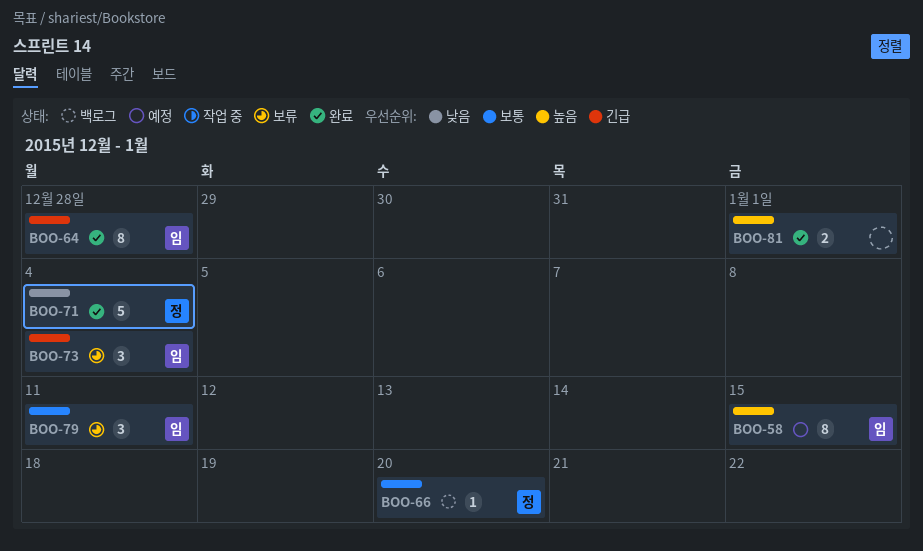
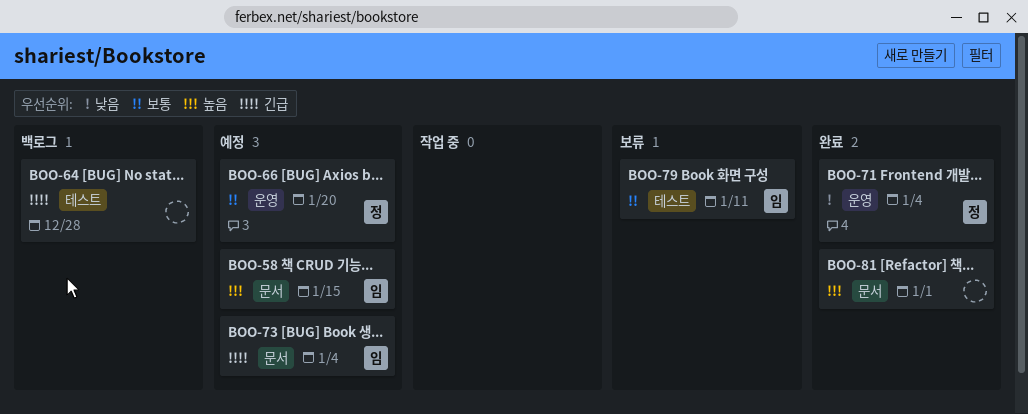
BOO-64, status: 완료 -> 백로그
BOO-64, owner: 임 -> none
BOO-66, status: 백로그 -> 예정
BOO-73, status: 보류 -> 예정

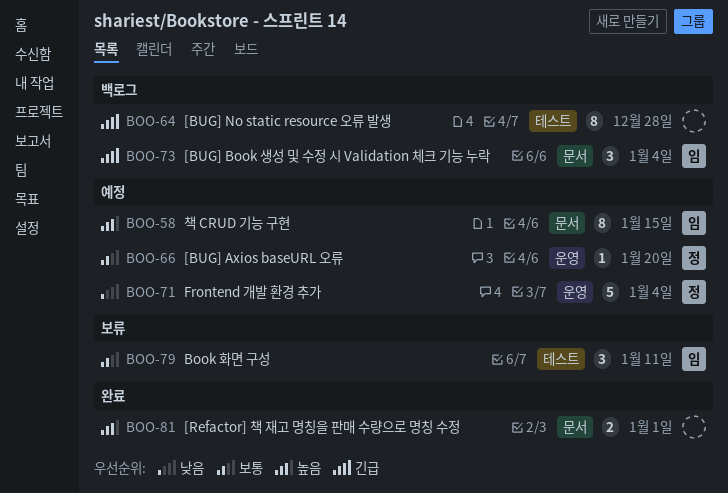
BOO-71, status: 완료 -> 예정
BOO-73, status: 예정 -> 백로그

